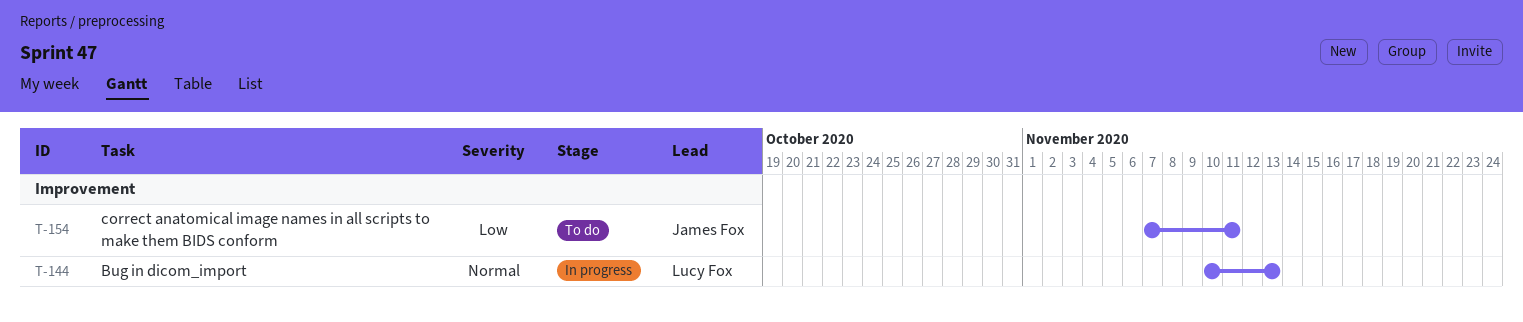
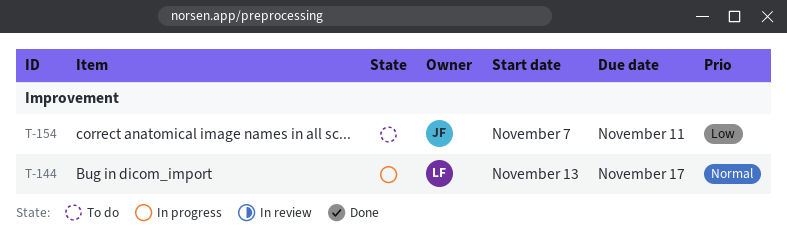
T-144, start: Nov 10 -> Nov 13
T-144, due: Nov 13 -> Nov 17

